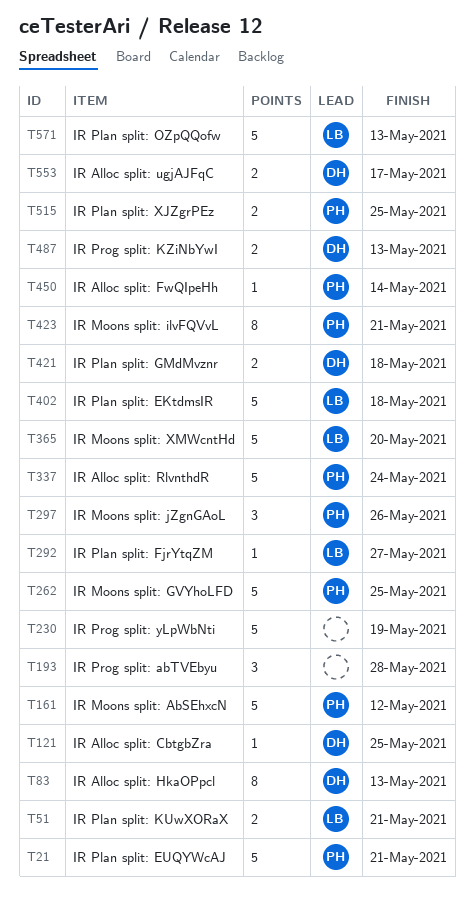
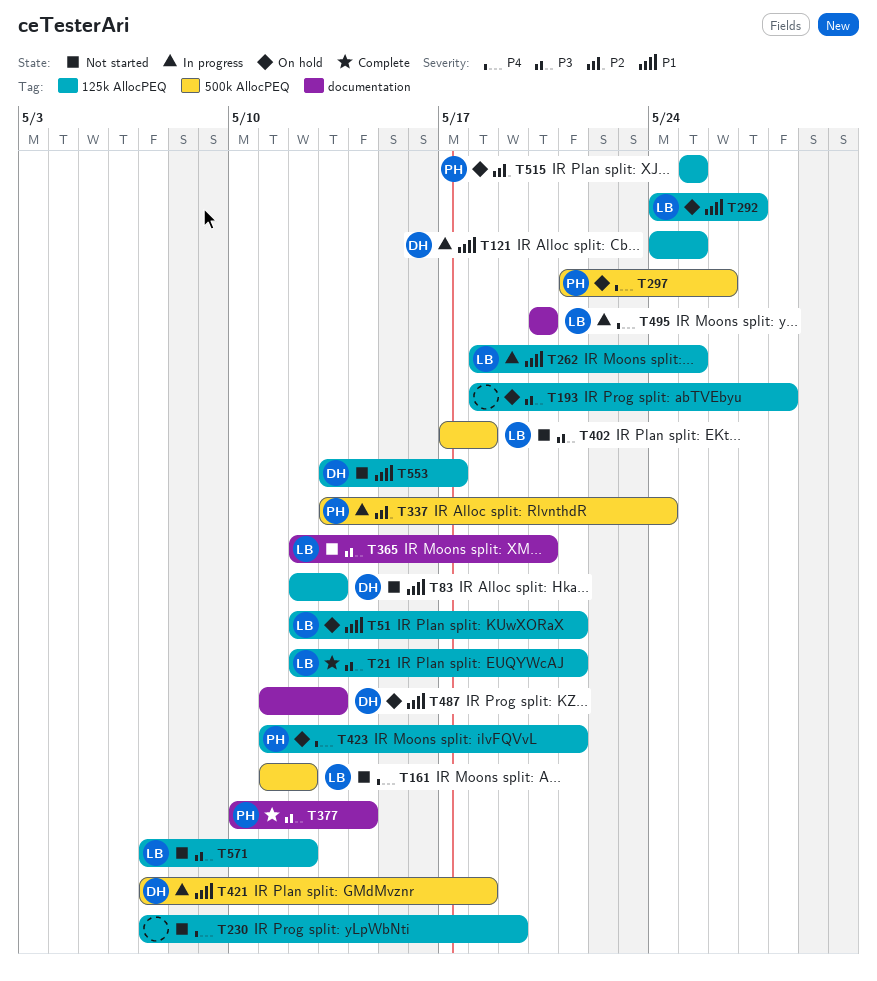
T21, owner: PH -> LB
T161, owner: PH -> LB
T262, owner: PH -> LB
T377: none -> present
T450: present -> none
T495: none -> present
T571, due: May 13 -> May 12

